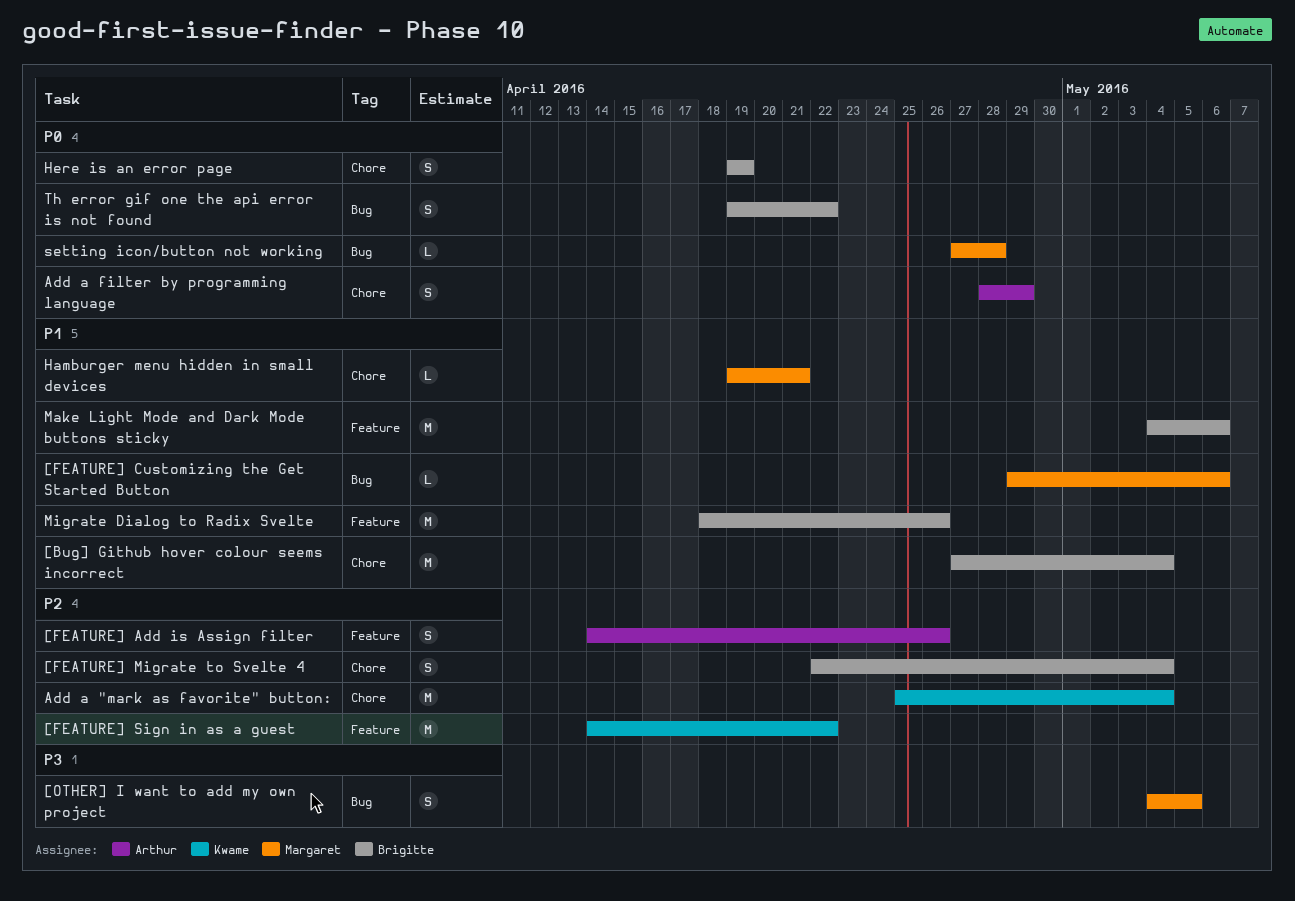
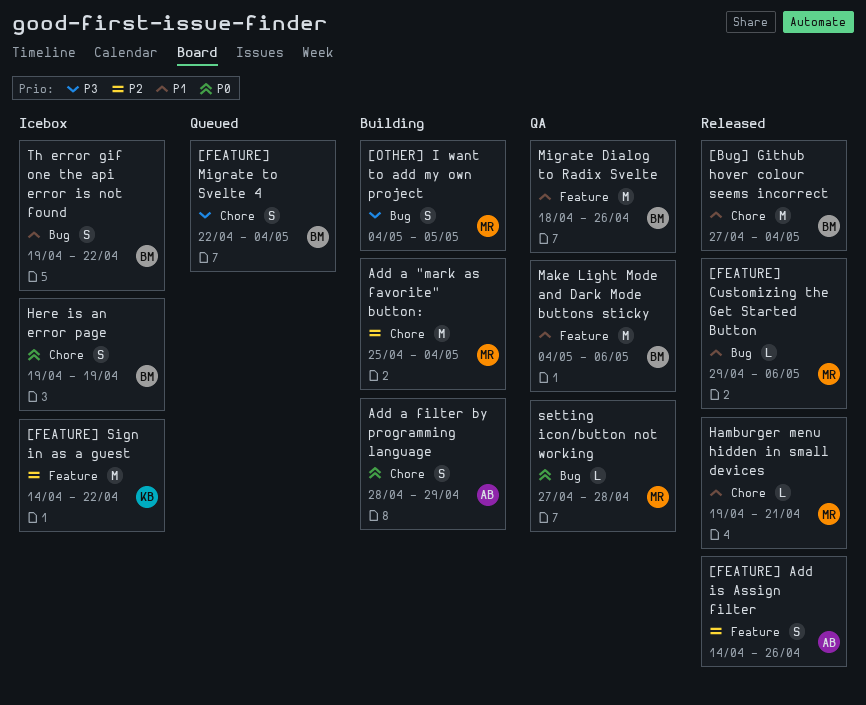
[FEATURE] Migrate to Svelte 4, priority: P2 -> P3
Add a "mark as favorite" button:, owner: Kwame -> Margaret
Th error gif one the api error is not found, priority: P0 -> P1

